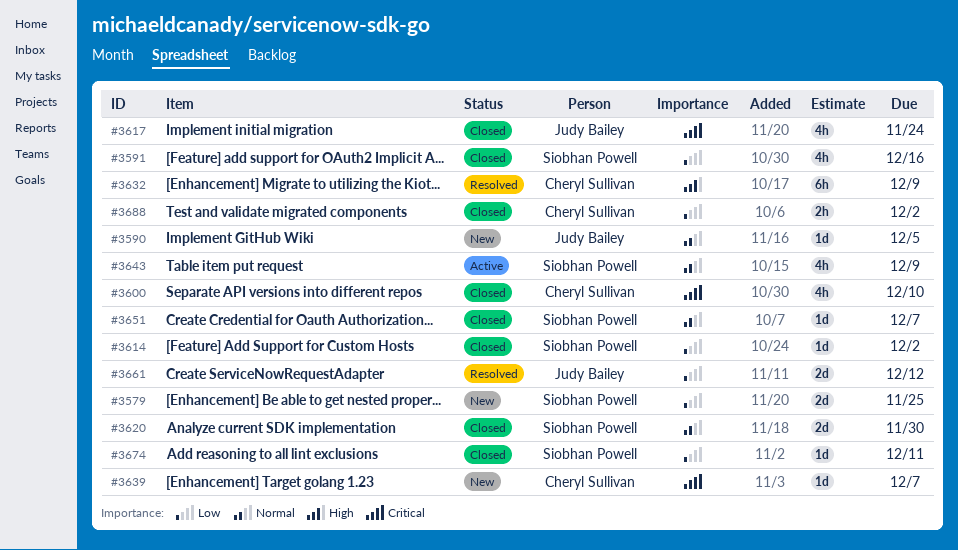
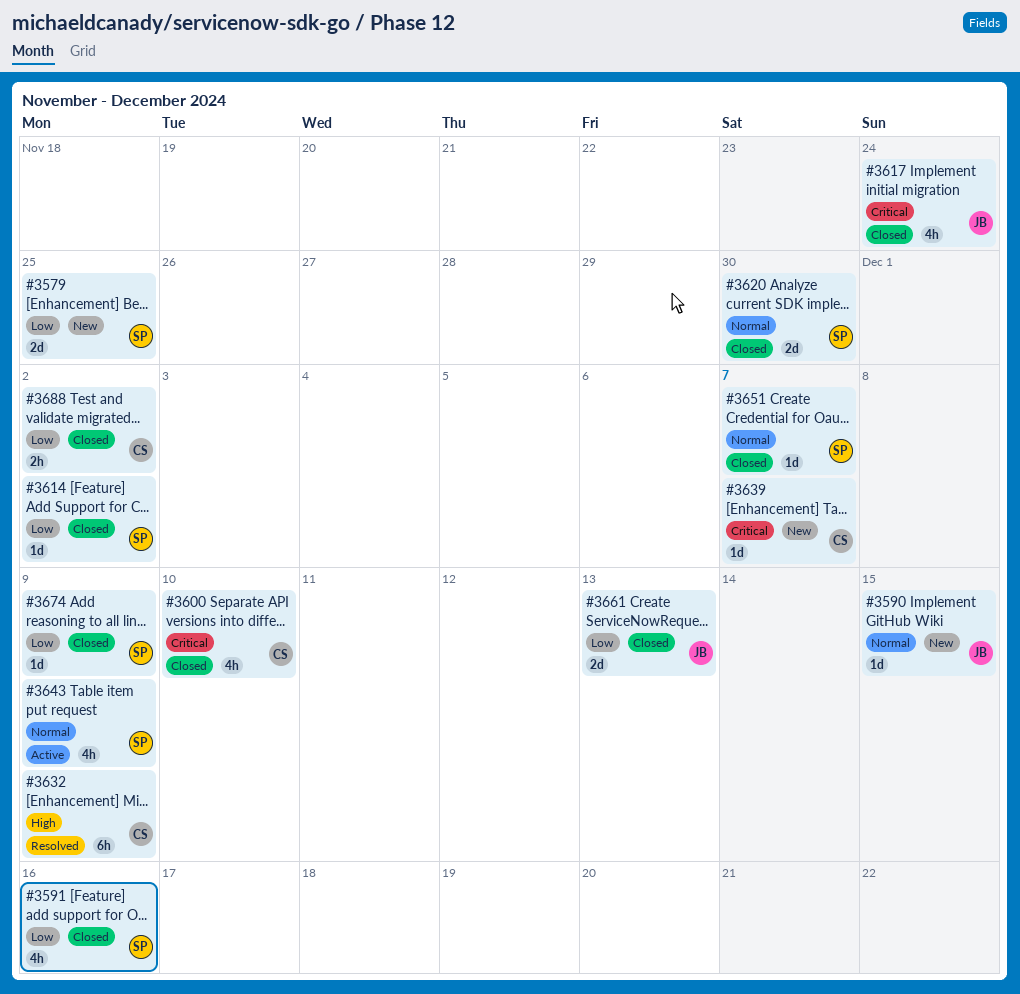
#3590, due: Dec 5 -> Dec 15
#3661, status: Resolved -> Closed
#3661, due: Dec 12 -> Dec 13
#3674, due: Dec 11 -> Dec 9

